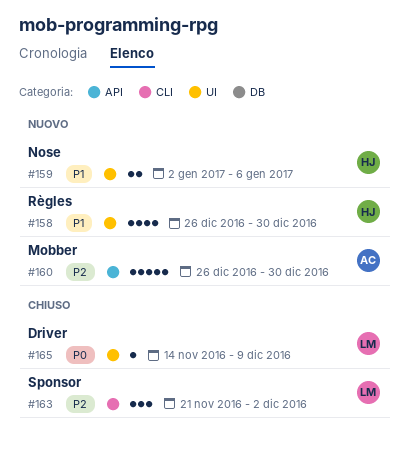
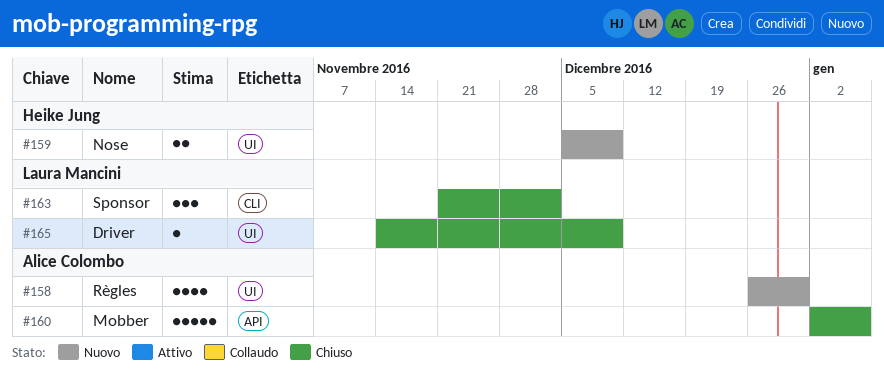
#158, owner: Heike Jung -> Alice Colombo
#159, start: Jan 2 -> Dec 5
#159, due: Jan 6 -> Dec 9
#160, status: Nuovo -> Chiuso
#160, start: Dec 26 -> Jan 2
#160, due: Dec 30 -> Jan 6

